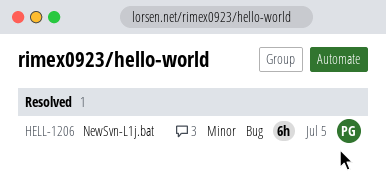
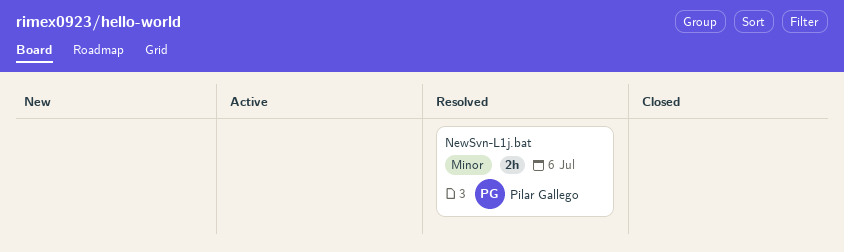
NewSvn-L1j.bat, estimate: 6h -> 2h
NewSvn-L1j.bat, due: Jul 5 -> Jul 6

